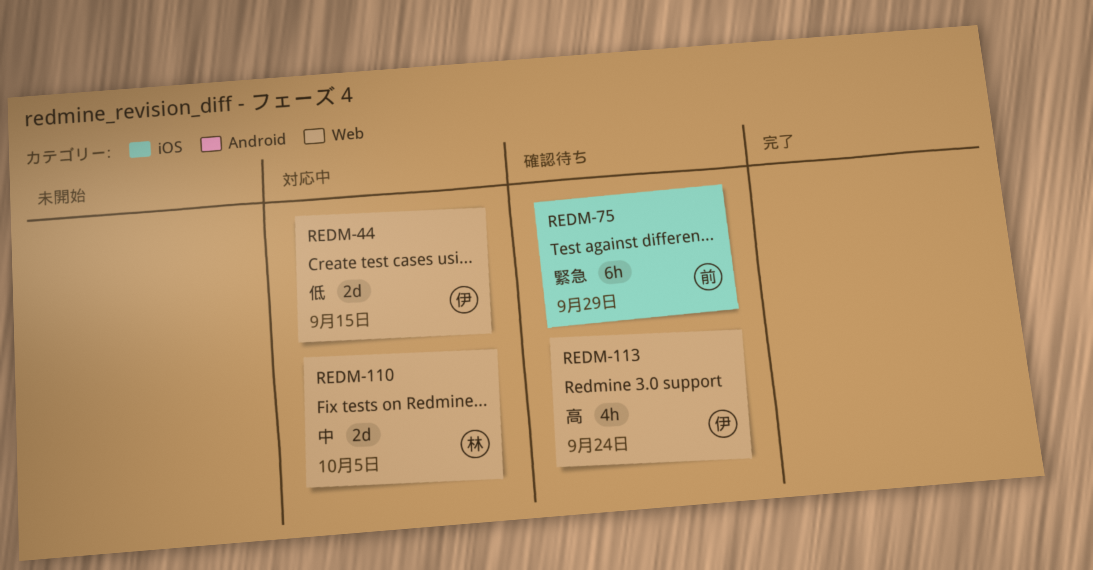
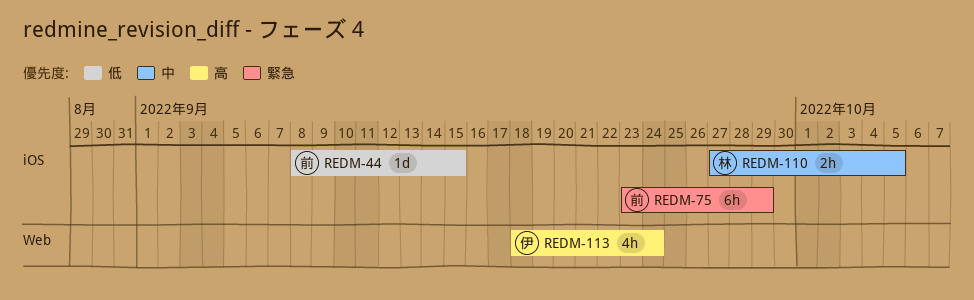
REDM-44, owner: 伊 -> 前
REDM-44, label: Web -> iOS
REDM-44, estimate: 2d -> 1d
REDM-110, label: Web -> iOS
REDM-110, estimate: 2d -> 2h

